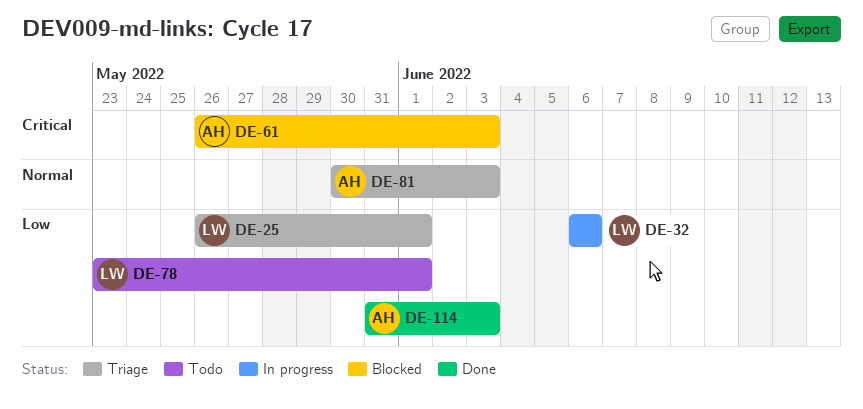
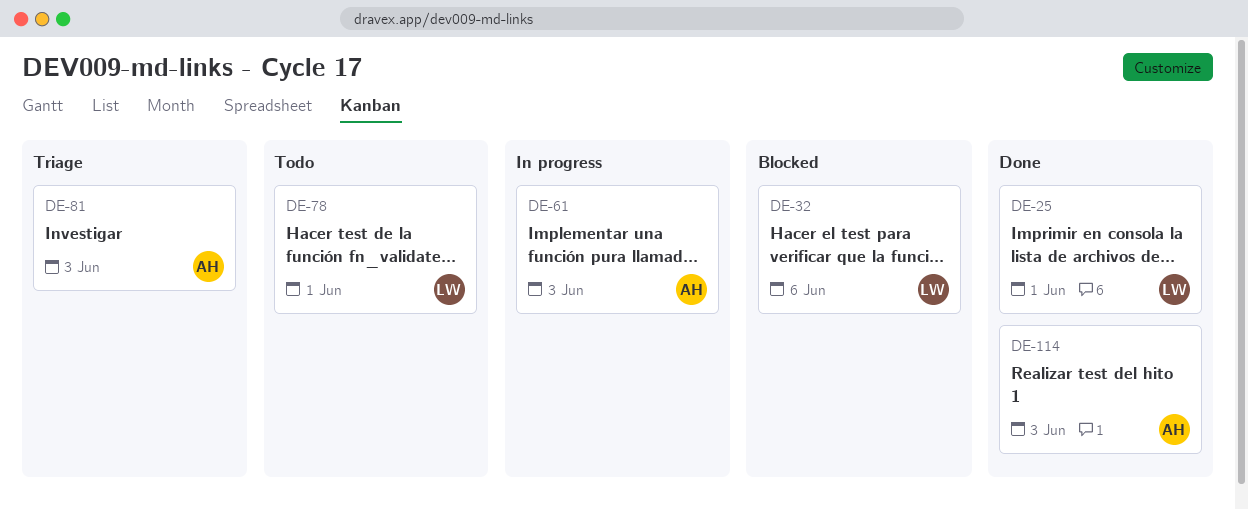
DE-25, status: Triage -> Done
DE-32, status: In progress -> Blocked
DE-61, status: Blocked -> In progress

